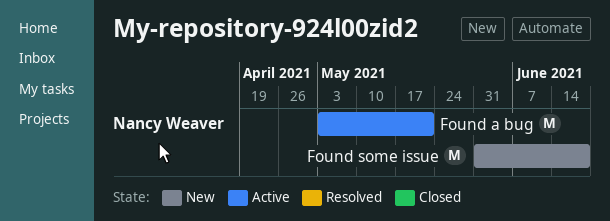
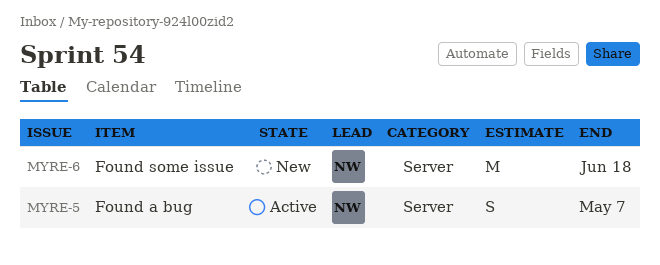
Found a bug, estimate: M -> S
Found a bug, due: May 21 -> May 7

